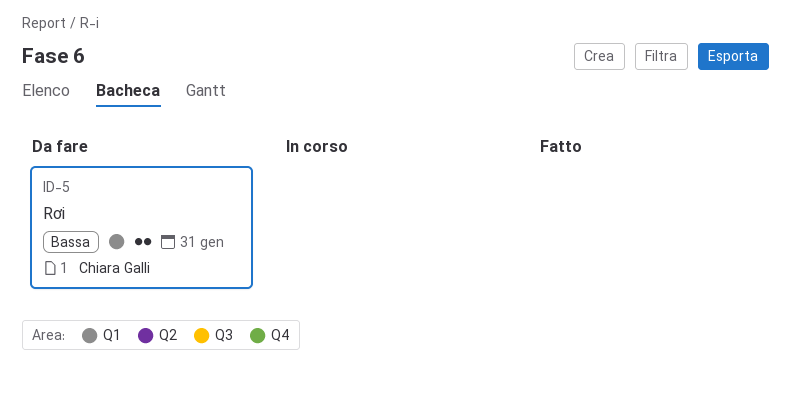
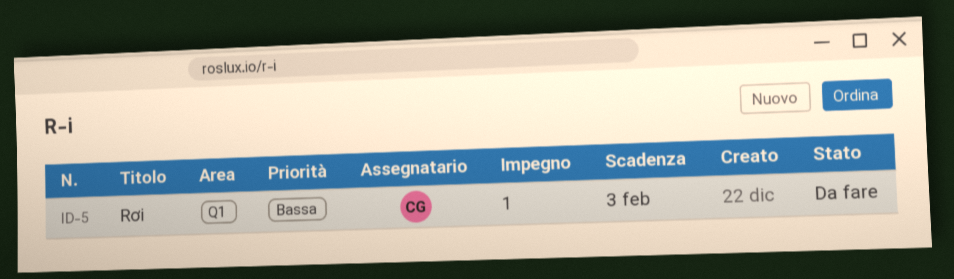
ID-5, estimate: 2 -> 1
ID-5, due: Jan 31 -> Feb 3

